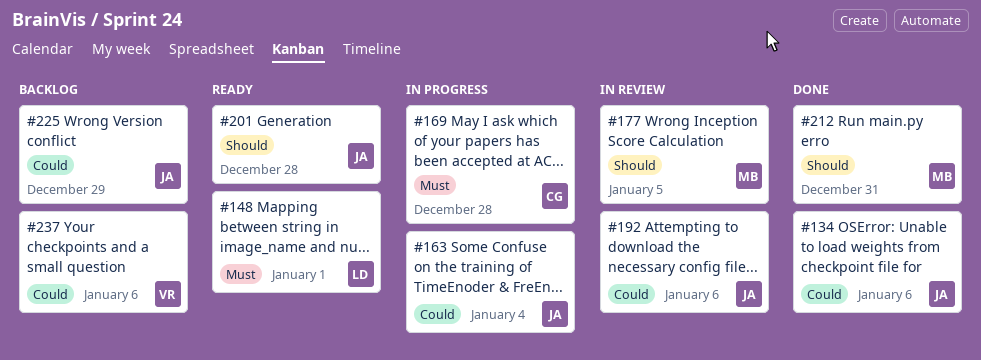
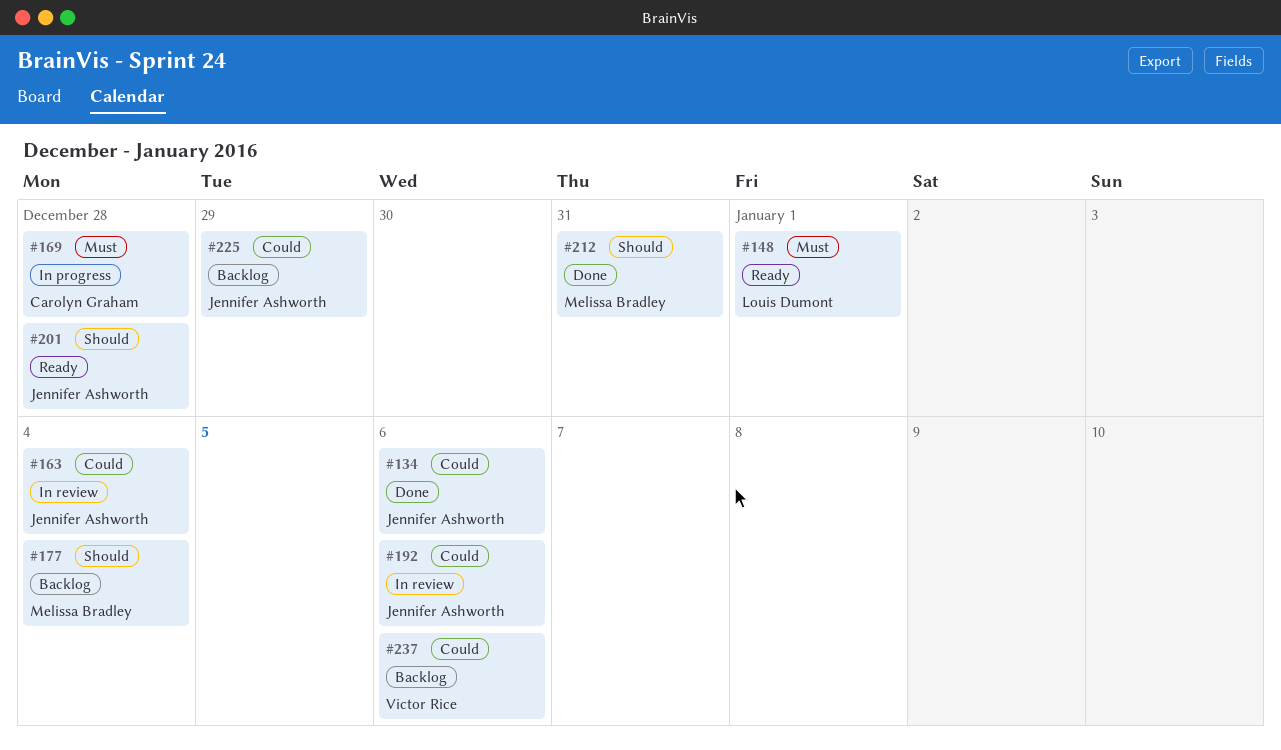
#163, status: In progress -> In review
#177, status: In review -> Backlog
#177, due: Jan 5 -> Jan 4

